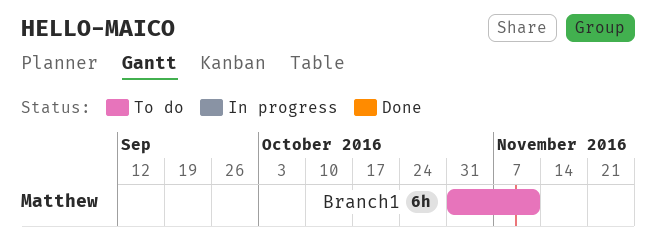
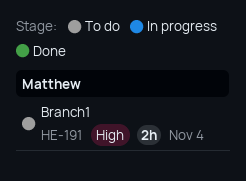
Branch1, estimate: 6h -> 2h
Branch1, due: Nov 11 -> Nov 4

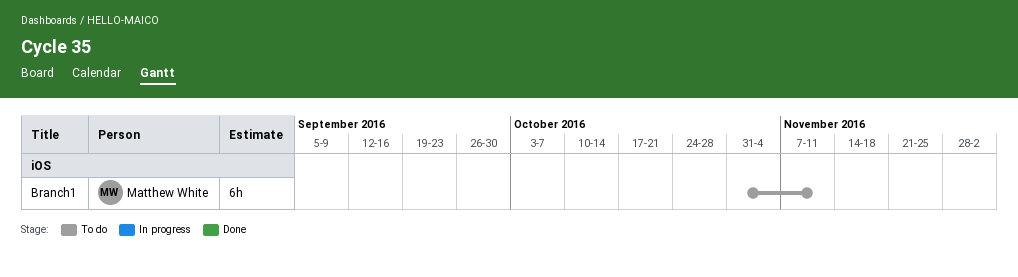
Branch1, estimate: 2h -> 6h
Branch1, due: Nov 4 -> Nov 11

